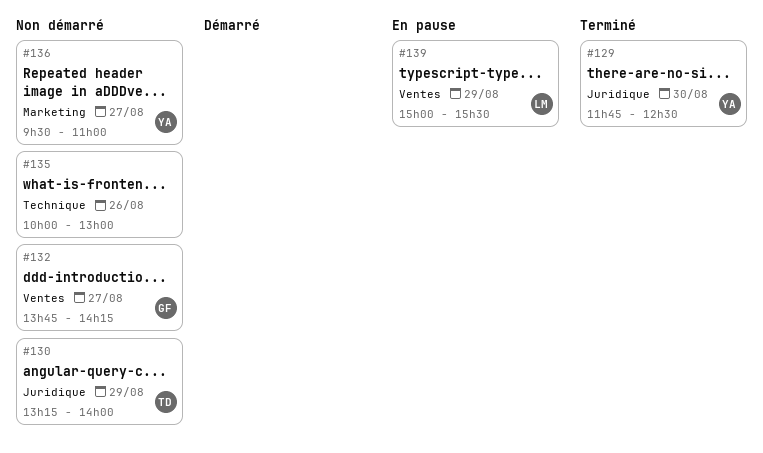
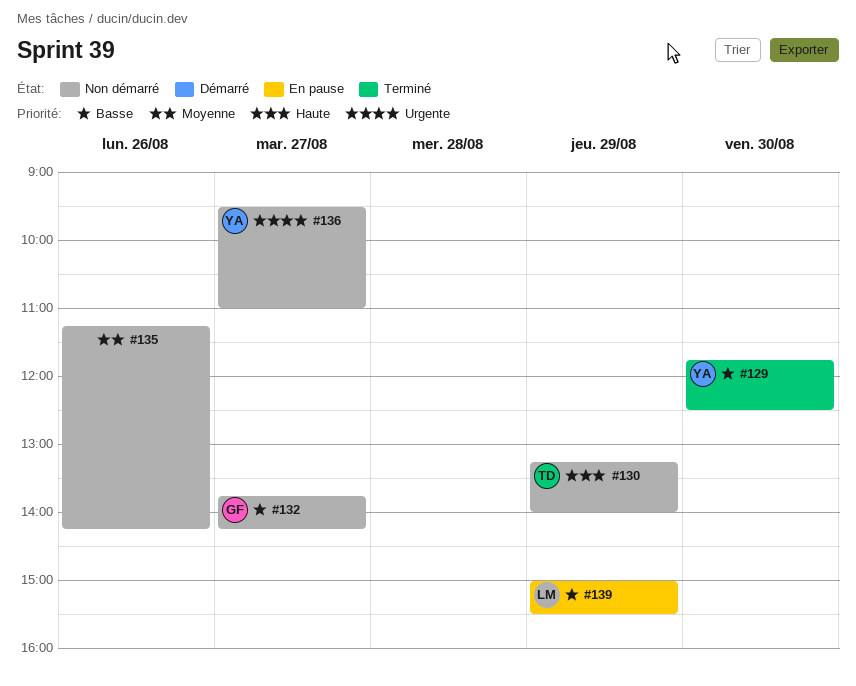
#135, begins: 10:00 -> 11:15
#135, ends: 13:00 -> 14:15

